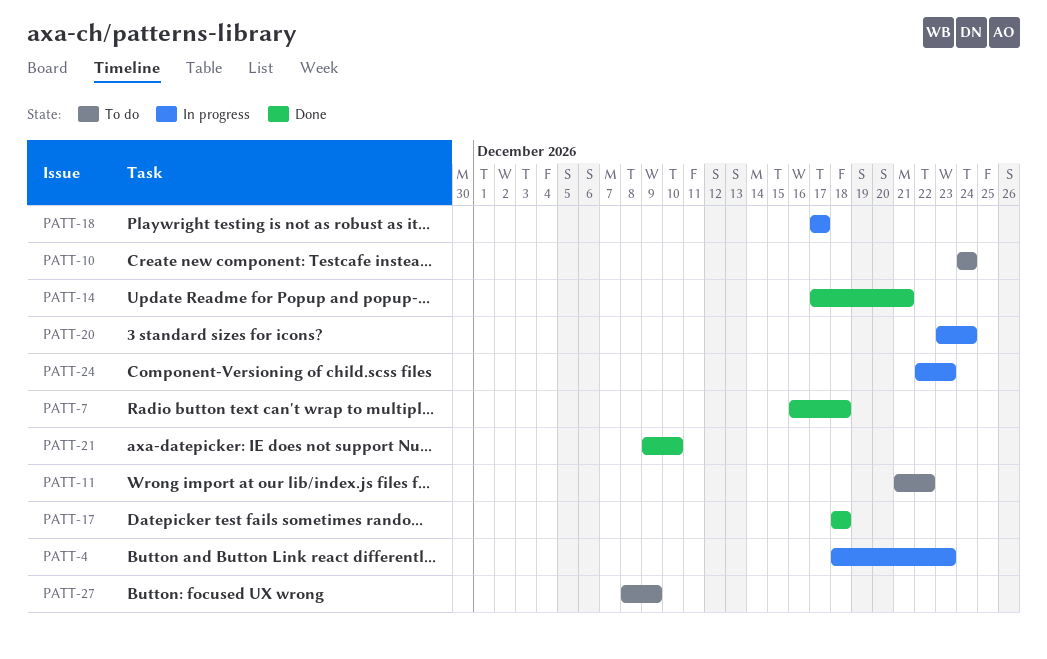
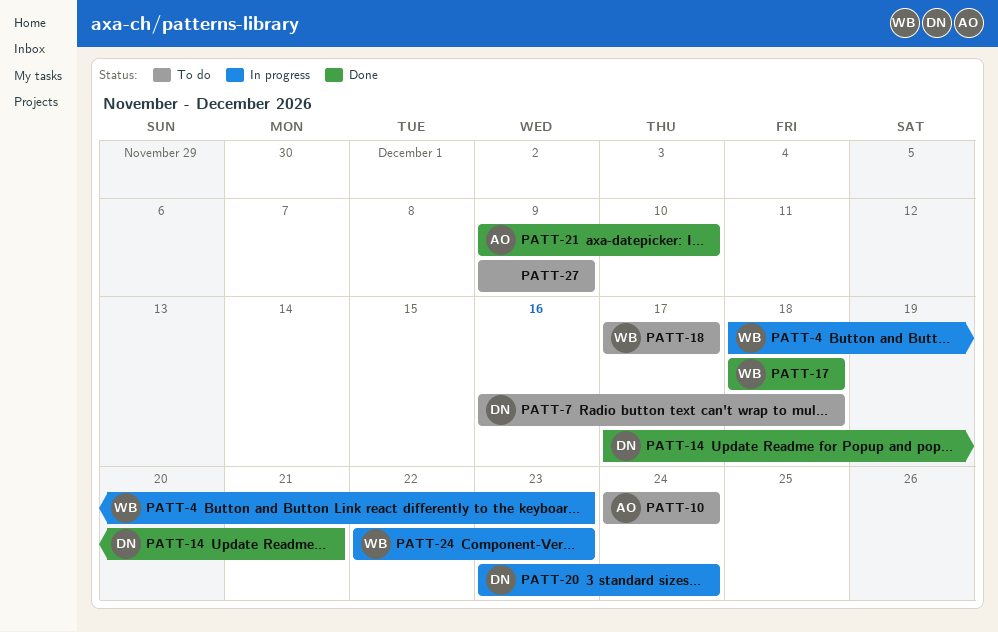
PATT-7, status: Done -> To do
PATT-11: present -> none
PATT-18, status: In progress -> To do
PATT-27, start: Dec 8 -> Dec 9

